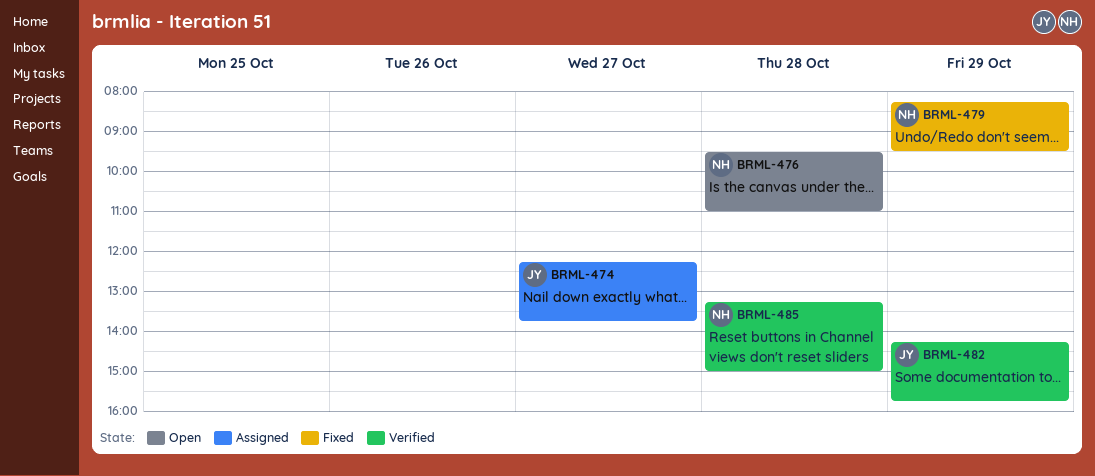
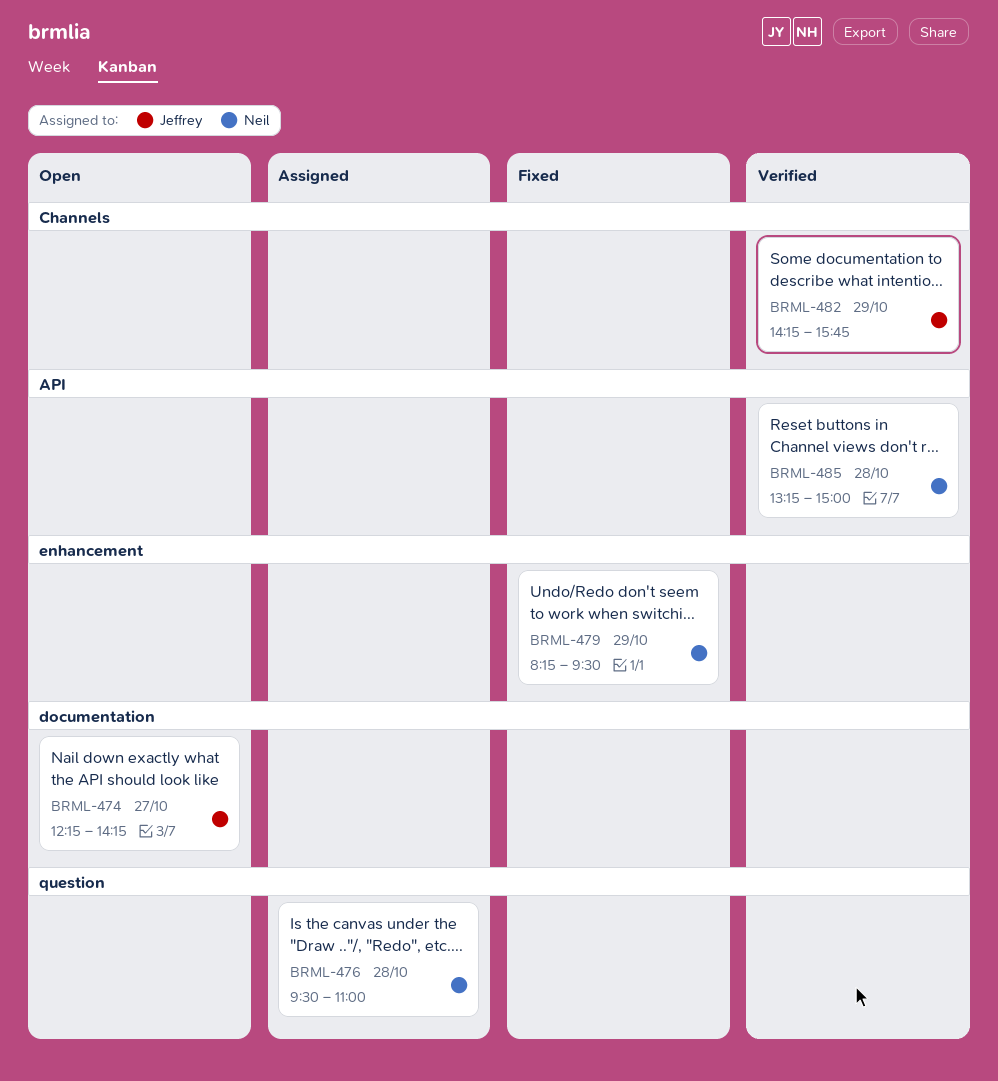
BRML-474, status: Assigned -> Open
BRML-474, ends: 13:45 -> 14:15
BRML-476, status: Open -> Assigned

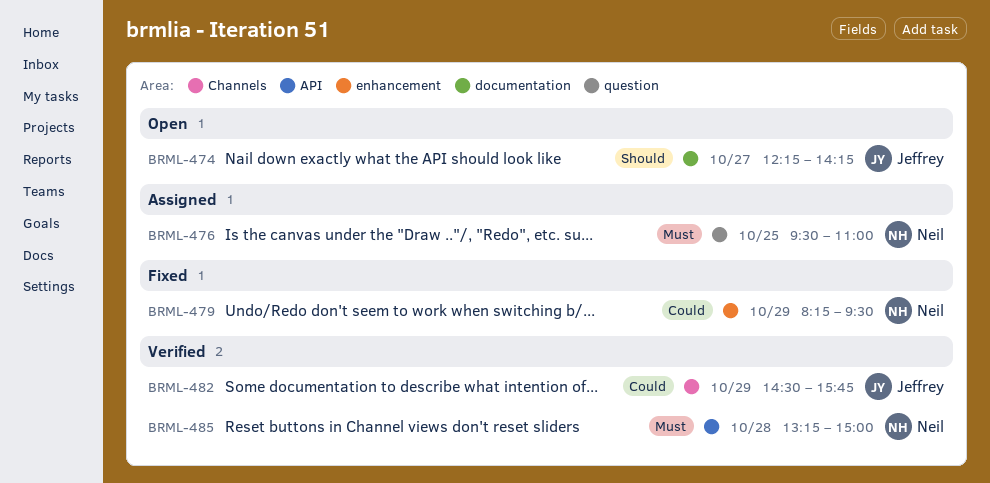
BRML-476, day: Oct 28 -> Oct 25
BRML-482, begins: 14:15 -> 14:30

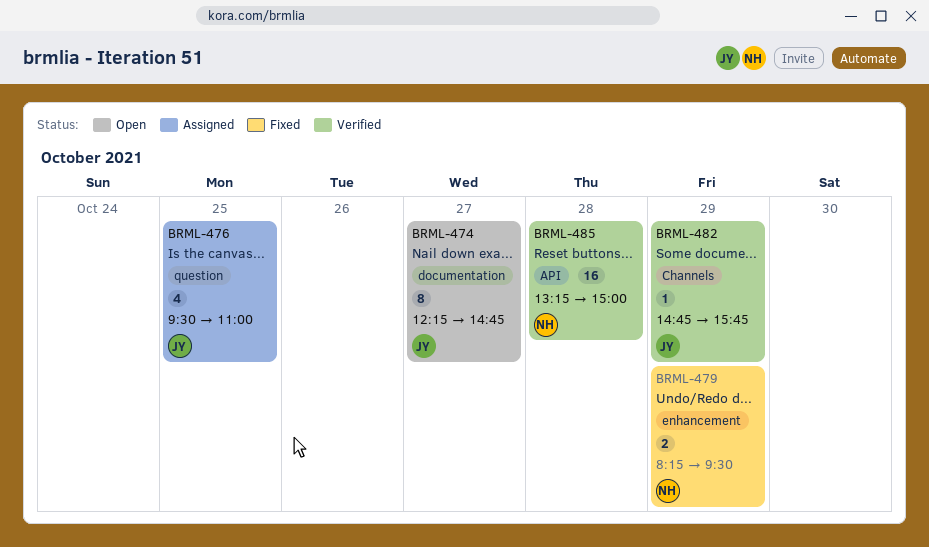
BRML-474, ends: 14:15 -> 14:45
BRML-476, owner: Neil -> Jeffrey
BRML-482, begins: 14:30 -> 14:45

